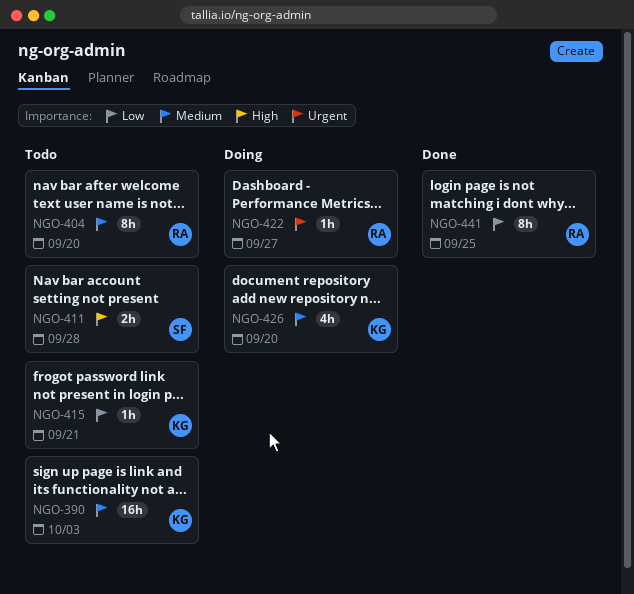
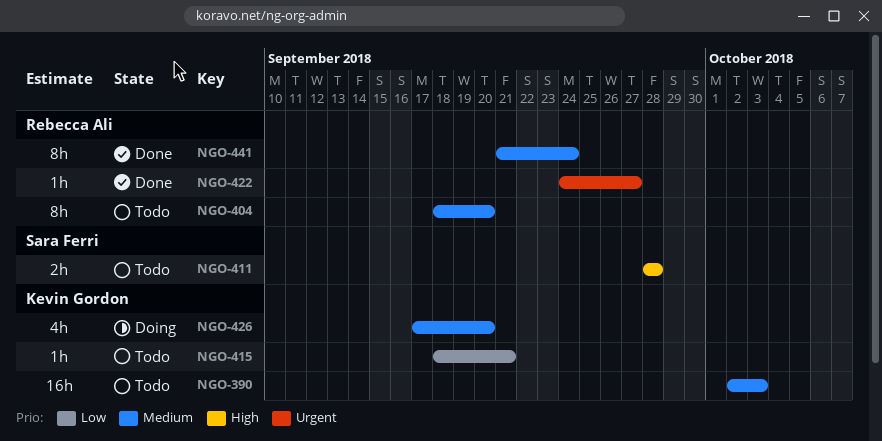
NGO-422, status: Doing -> Done
NGO-441, priority: Low -> Medium
NGO-441, due: Sep 25 -> Sep 24

